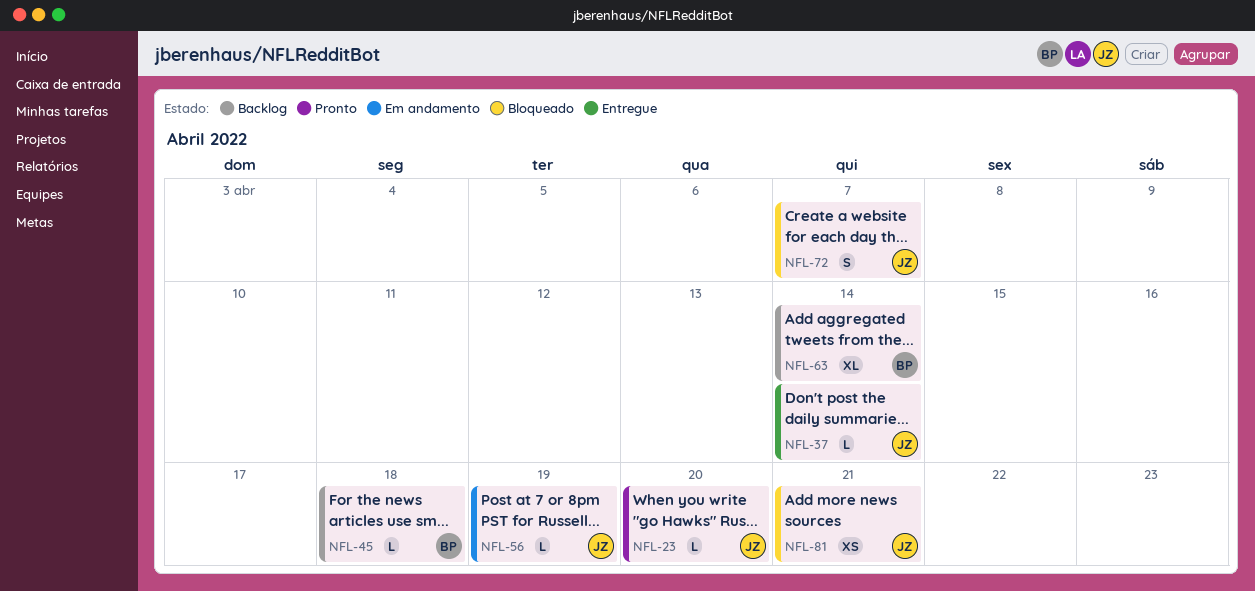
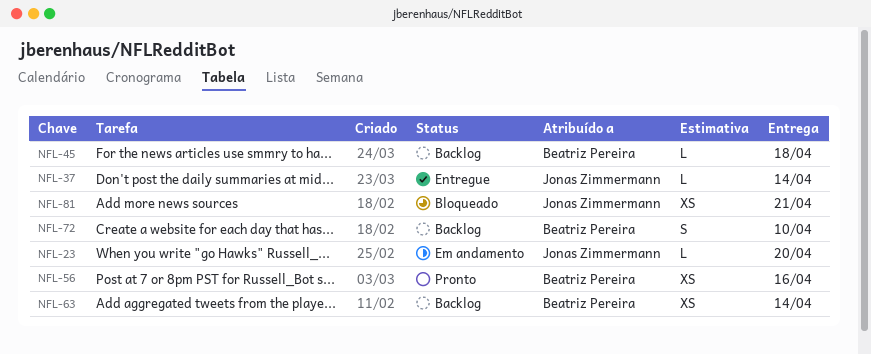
NFL-23, status: Pronto -> Em andamento
NFL-56, status: Em andamento -> Pronto
NFL-56, owner: Jonas Zimmermann -> Beatriz Pereira
NFL-56, estimate: L -> XS
NFL-56, due: Apr 19 -> Apr 16
NFL-63, estimate: XL -> XS
NFL-72, status: Bloqueado -> Backlog
NFL-72, owner: Jonas Zimmermann -> Beatriz Pereira
NFL-72, due: Apr 7 -> Apr 10

